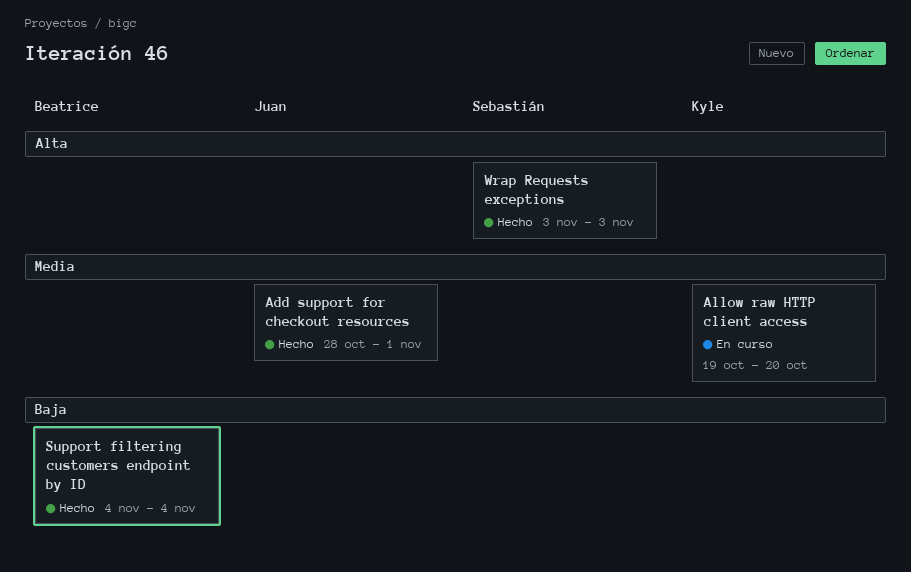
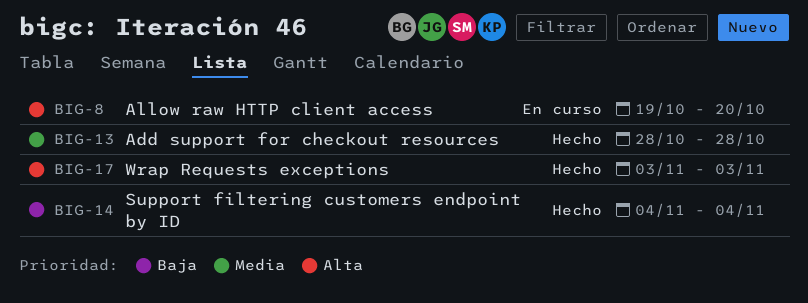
Add support for checkout resources, due: Nov 1 -> Oct 28
Allow raw HTTP client access, priority: Media -> Alta

